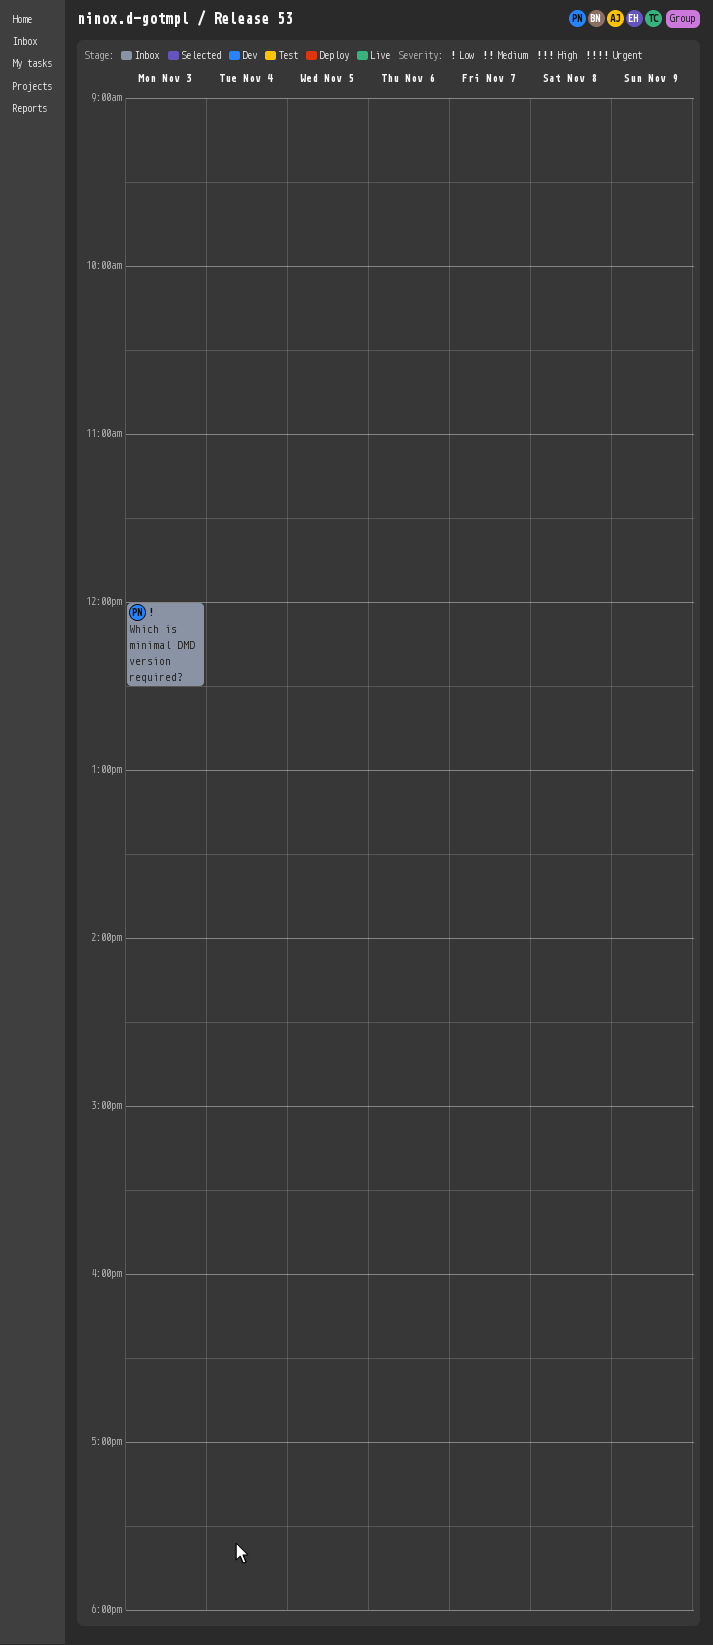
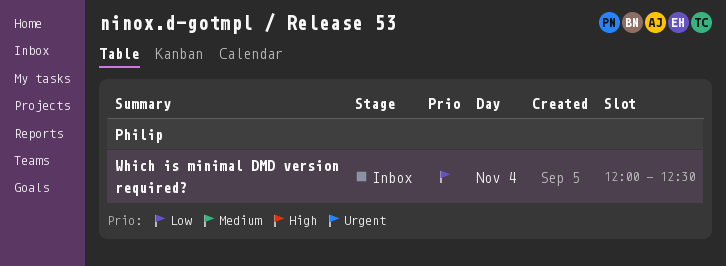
Which is minimal DMD version required?, day: Nov 3 -> Nov 4

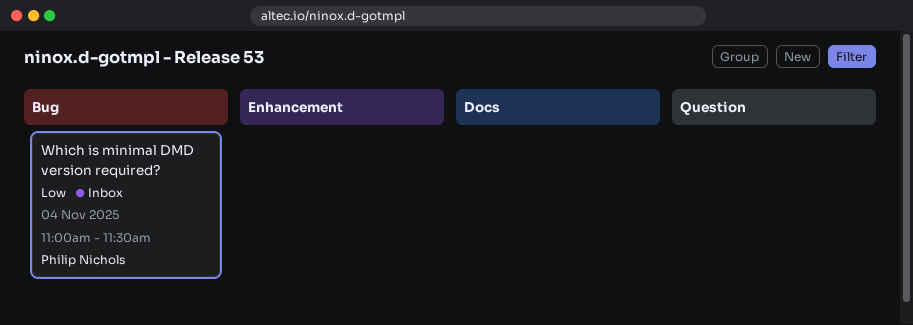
Which is minimal DMD version required?, begins: 12:00 -> 11:00
Which is minimal DMD version required?, ends: 12:30 -> 11:30

